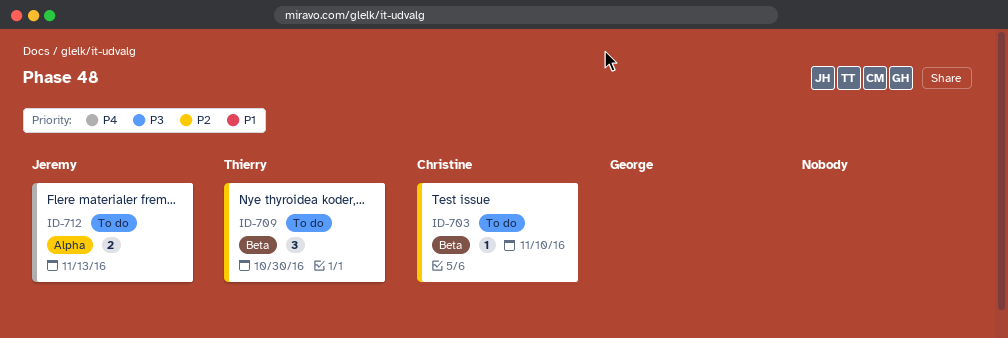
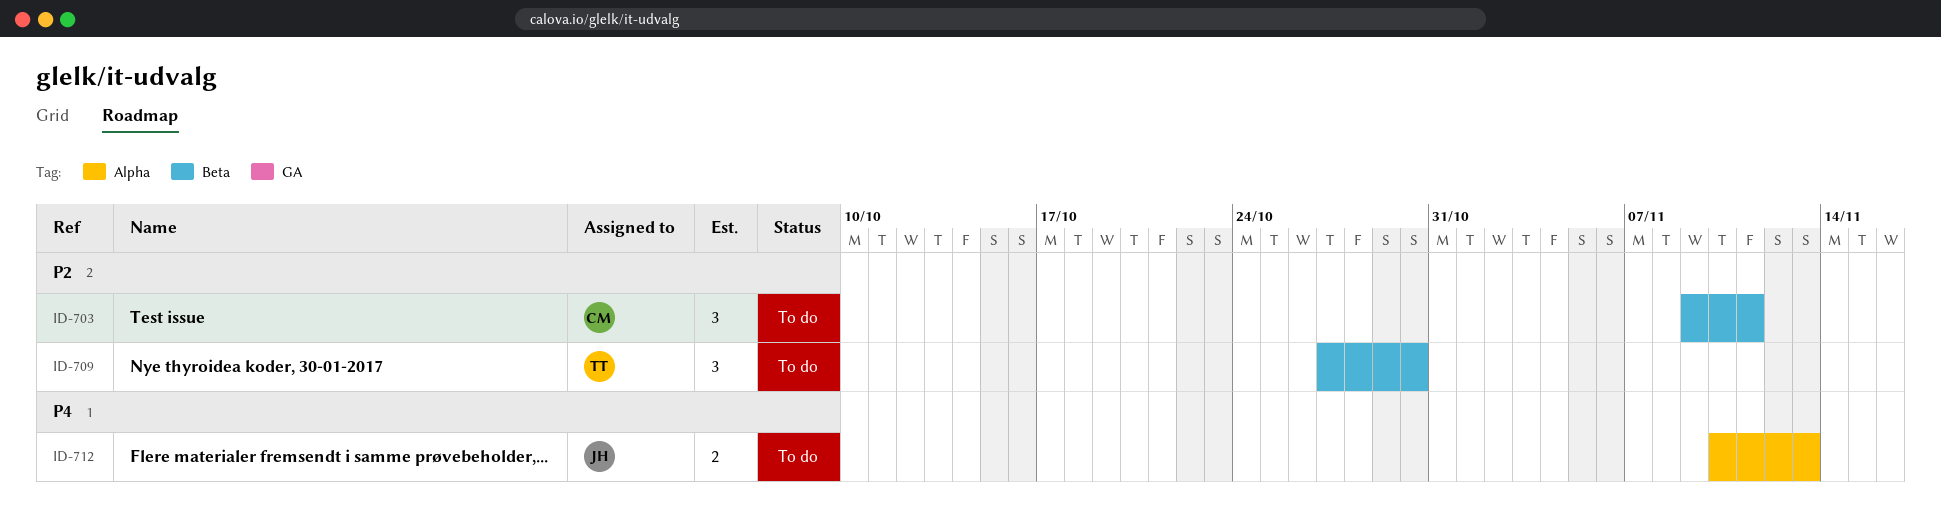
ID-703, estimate: 1 -> 3
ID-703, due: Nov 10 -> Nov 11

